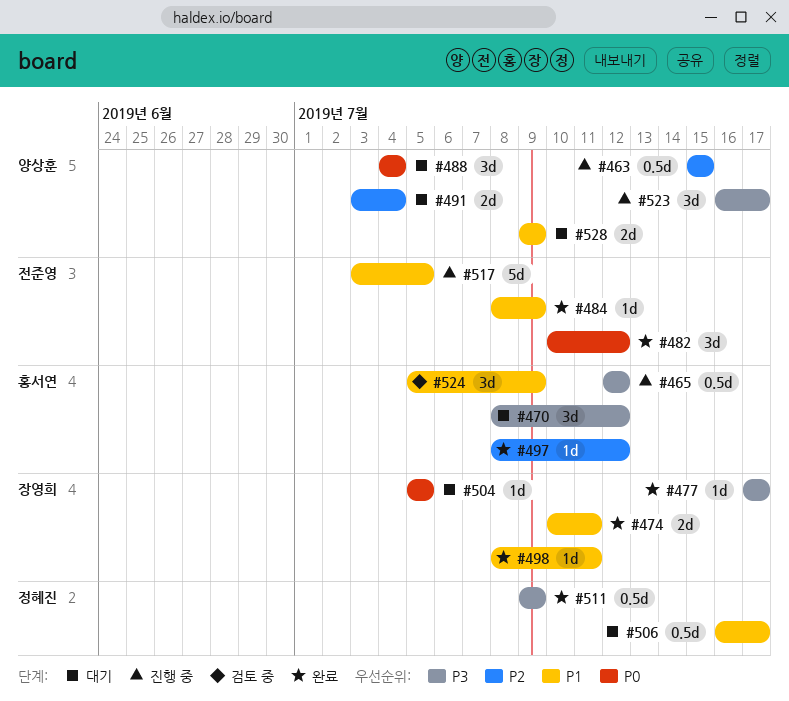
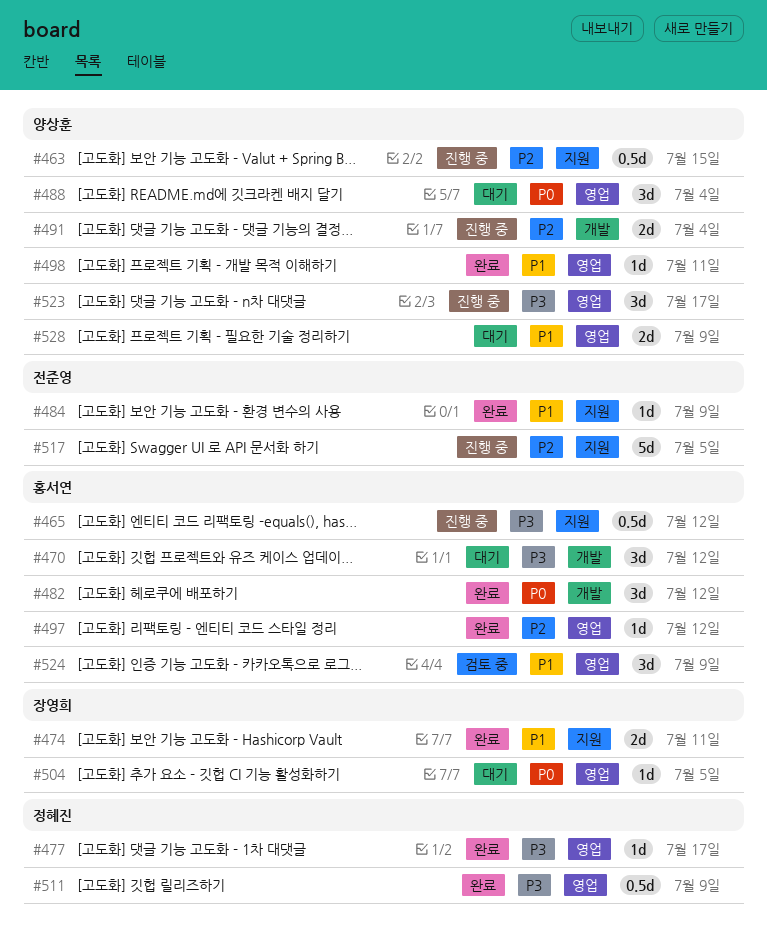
#477, owner: 장영희 -> 정혜진
#482, owner: 전준영 -> 홍서연
#491, status: 대기 -> 진행 중
#498, owner: 장영희 -> 양상훈
#506: present -> none
#517, priority: P1 -> P2

